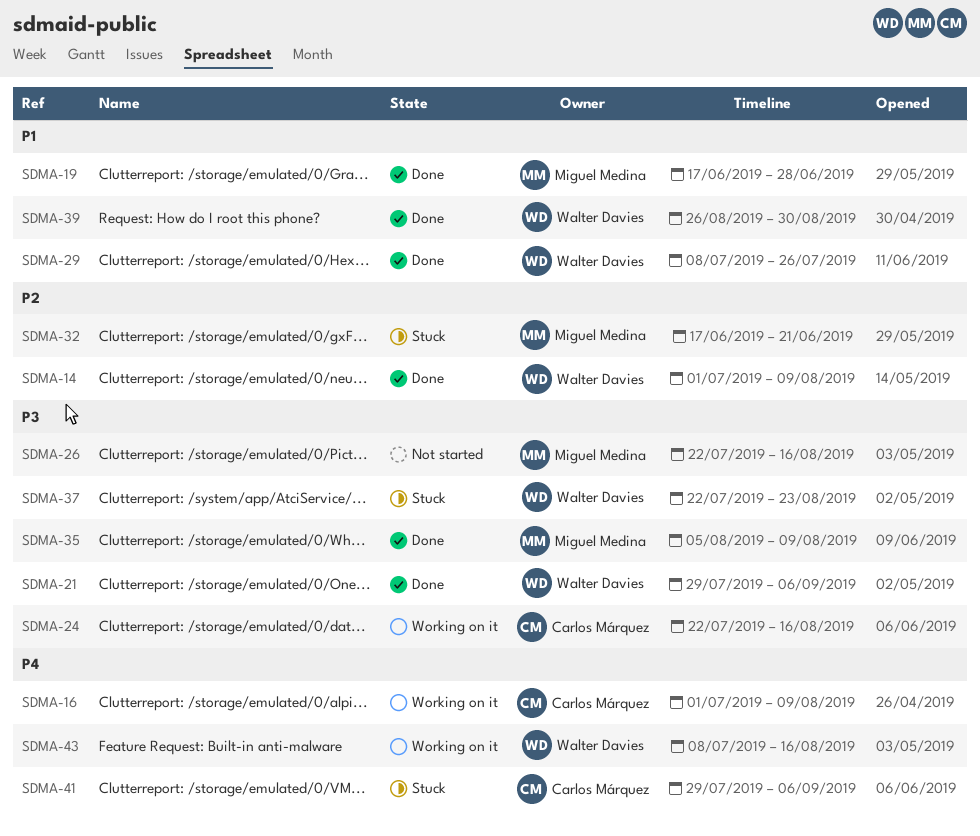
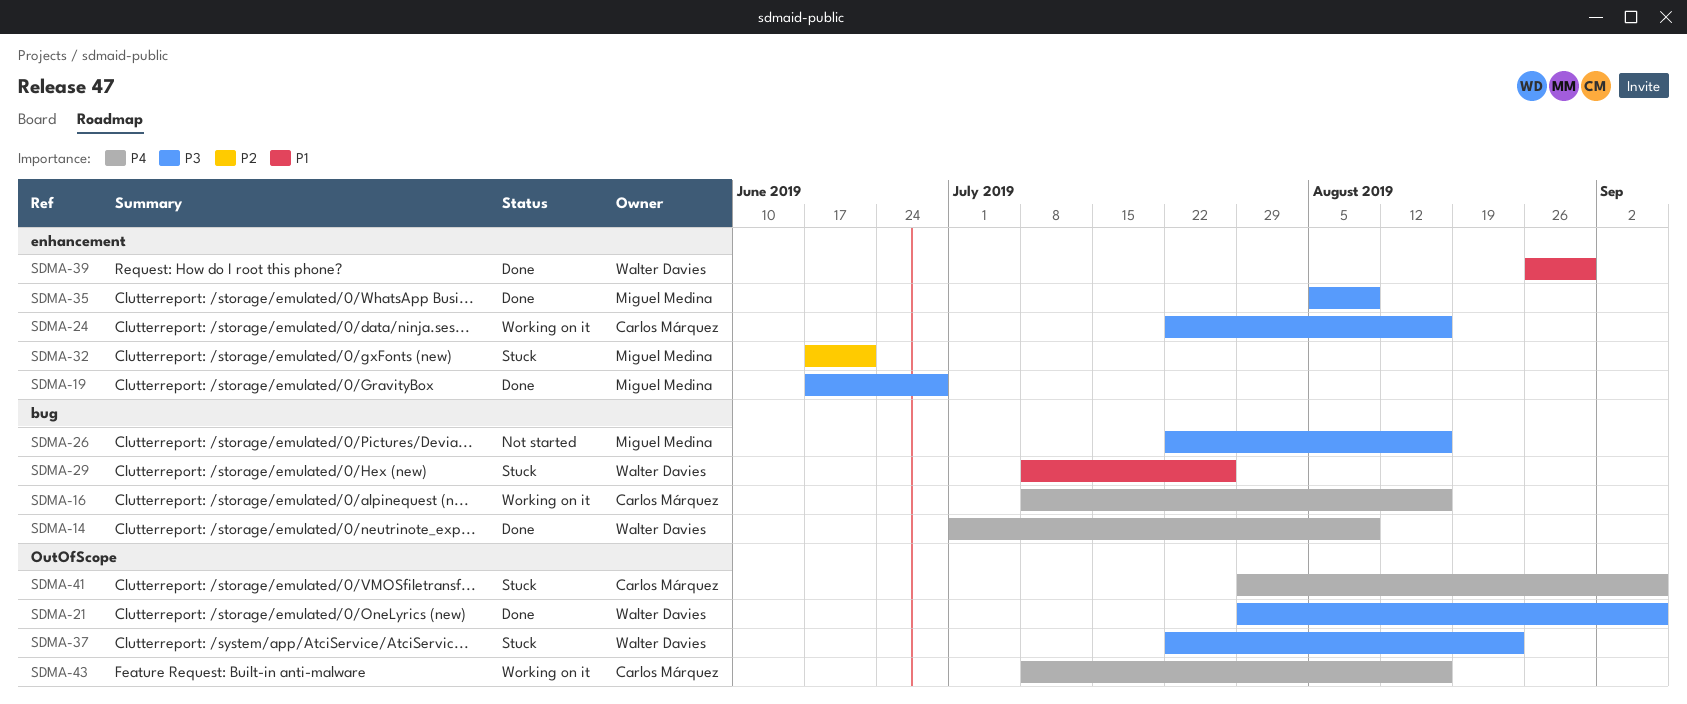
SDMA-14, priority: P2 -> P4
SDMA-16, start: Jul 1 -> Jul 8
SDMA-16, due: Aug 9 -> Aug 16
SDMA-19, priority: P1 -> P3
SDMA-29, status: Done -> Stuck
SDMA-43, owner: Walter Davies -> Carlos Márquez

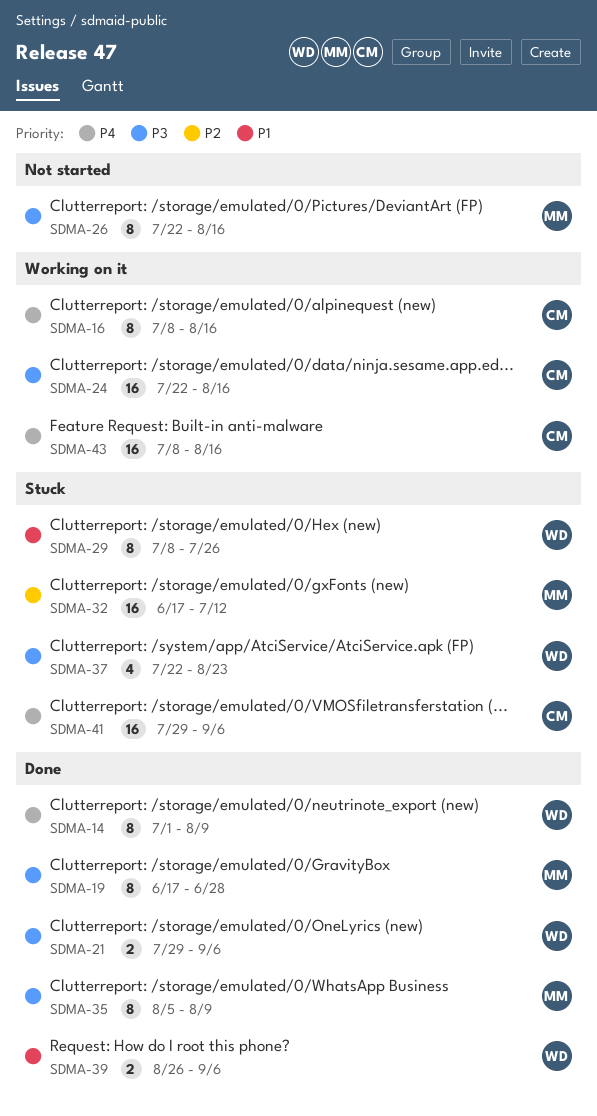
SDMA-32, due: Jun 21 -> Jul 12
SDMA-39, due: Aug 30 -> Sep 6

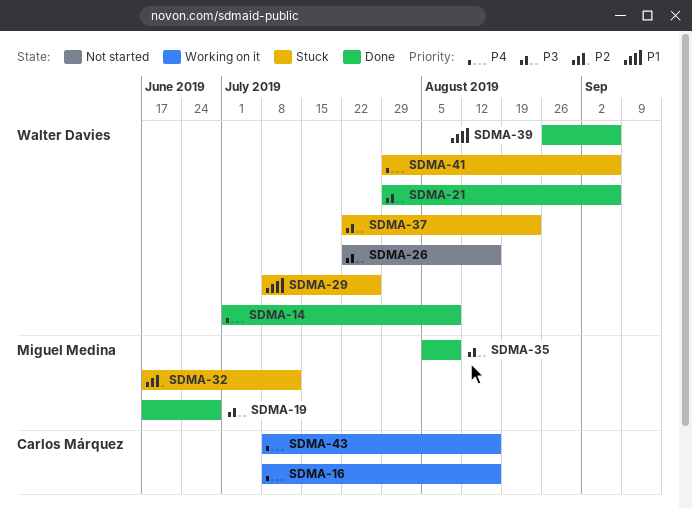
SDMA-24: present -> none
SDMA-26, owner: Miguel Medina -> Walter Davies
SDMA-41, owner: Carlos Márquez -> Walter Davies

